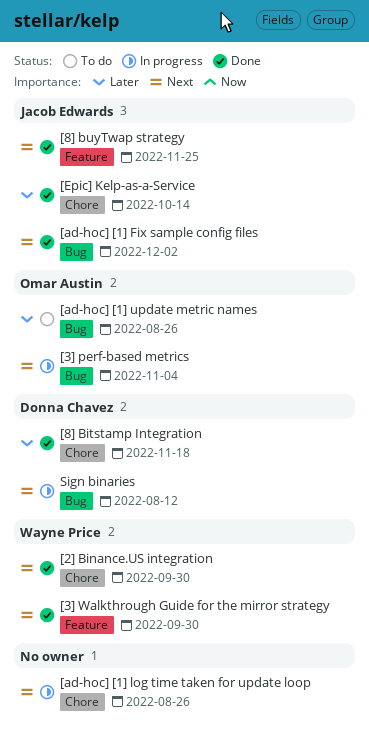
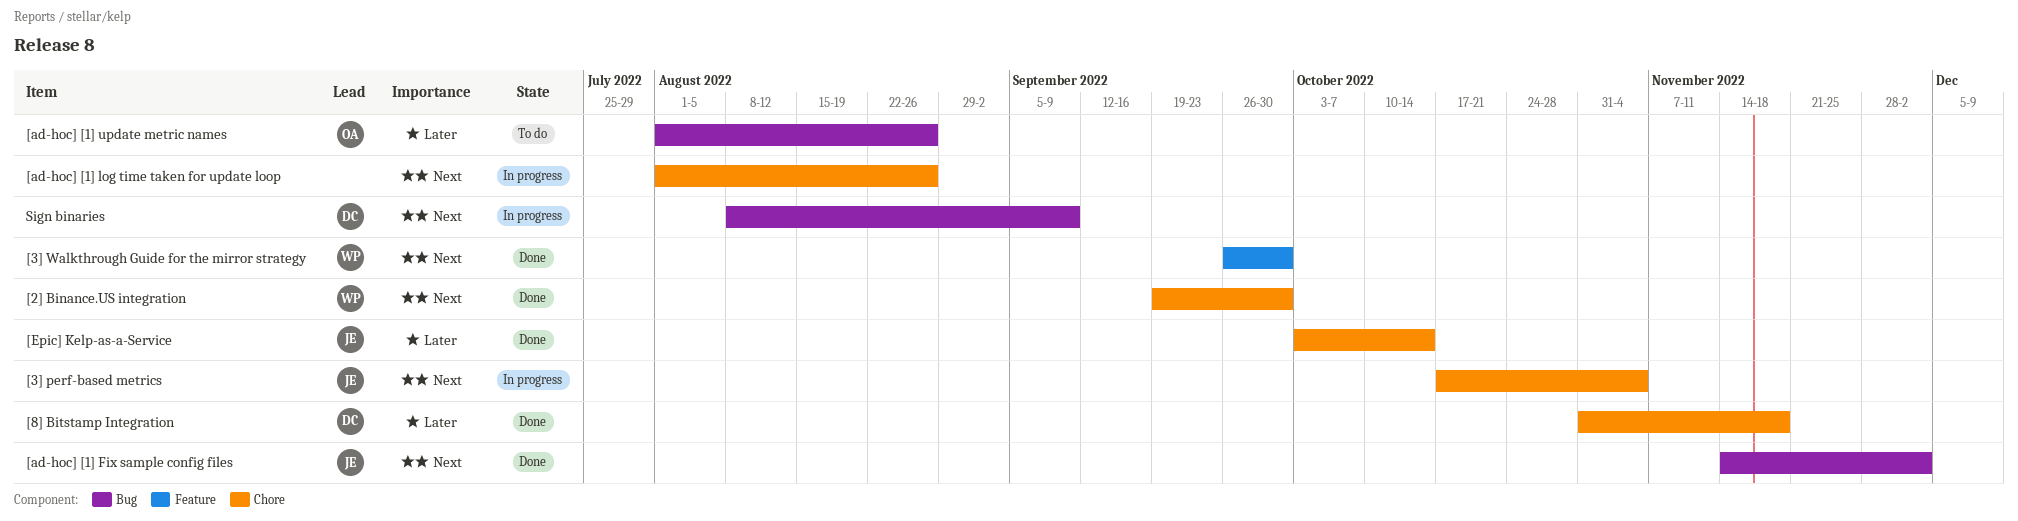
[3] perf-based metrics, owner: Omar Austin -> Jacob Edwards
[3] perf-based metrics, label: Bug -> Chore
[8] buyTwap strategy: present -> none
Sign binaries, due: Aug 12 -> Sep 9

